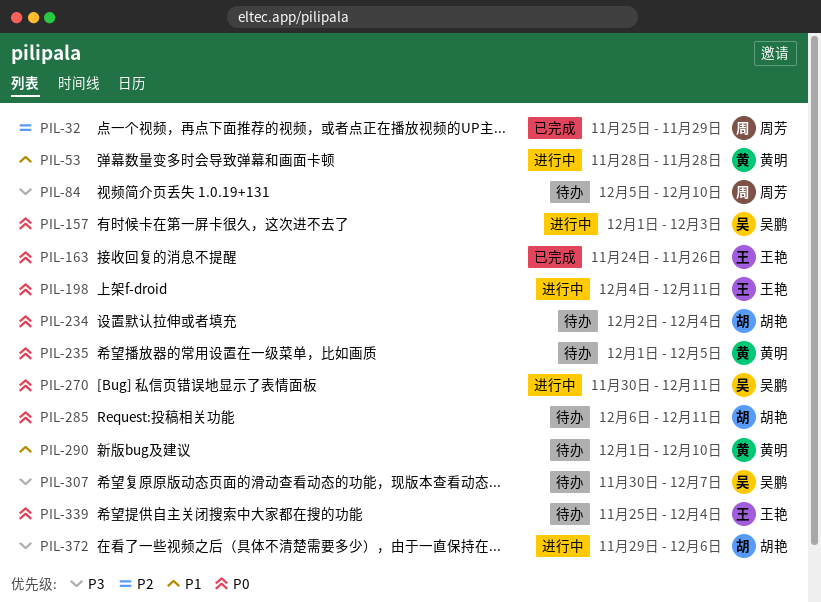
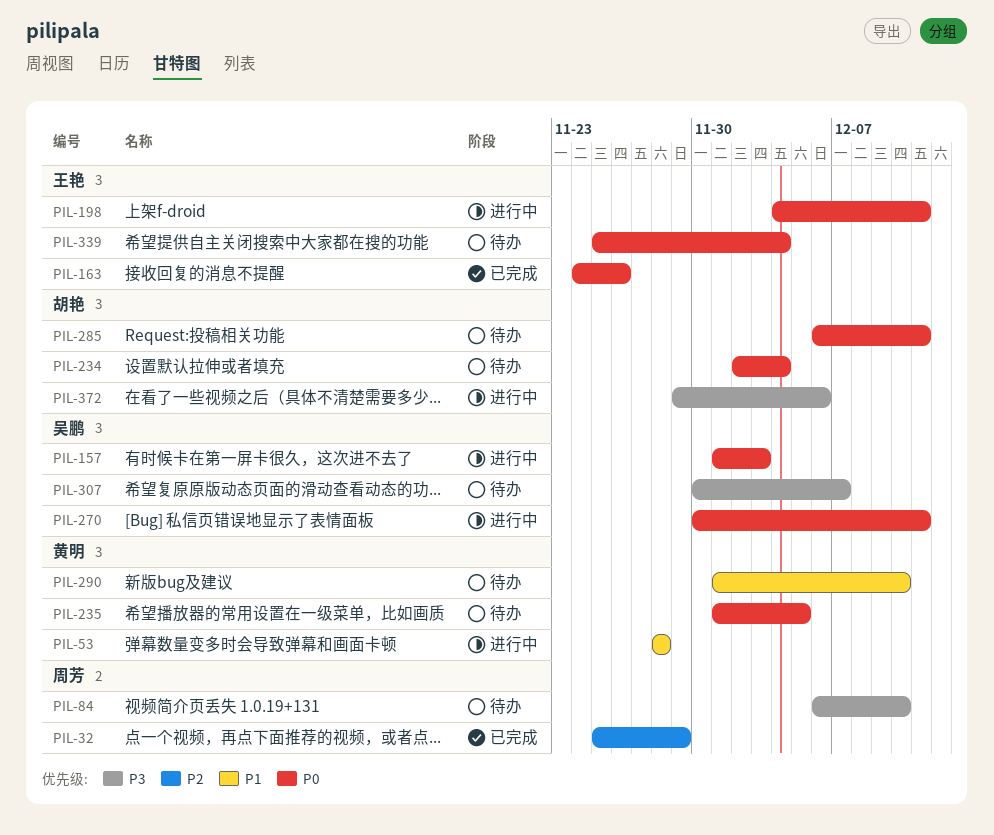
PIL-84, start: Dec 5 -> Dec 6

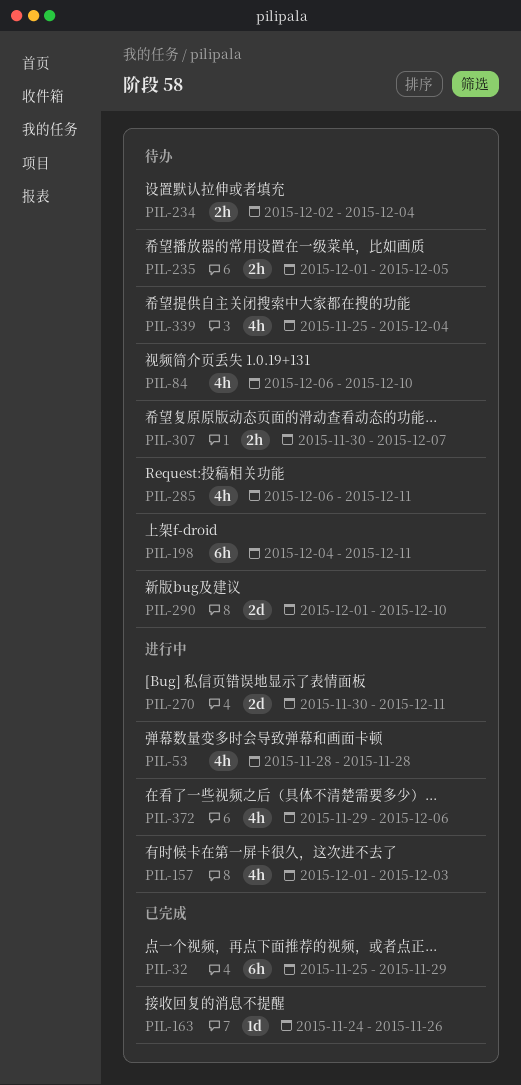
PIL-198, status: 进行中 -> 待办

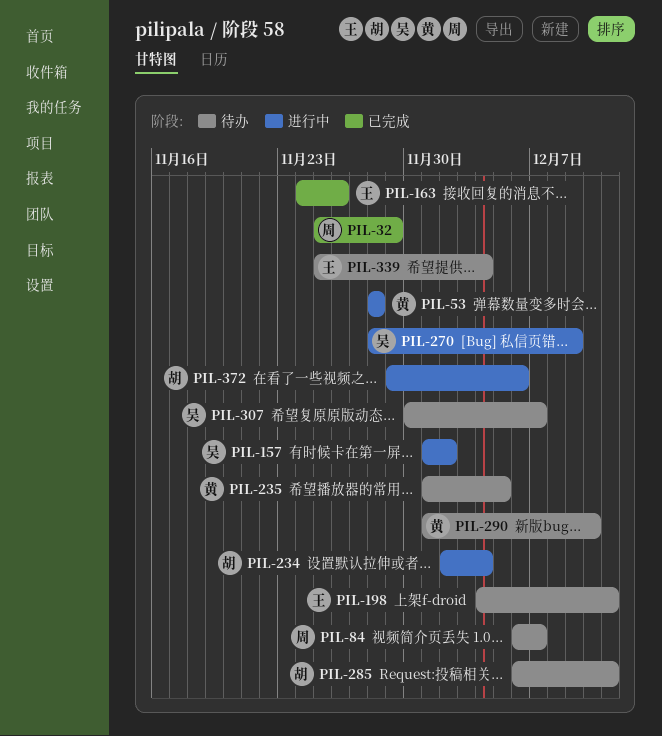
PIL-84, due: Dec 10 -> Dec 7
PIL-157, due: Dec 3 -> Dec 2
PIL-234, status: 待办 -> 进行中
PIL-270, start: Nov 30 -> Nov 28
PIL-270, due: Dec 11 -> Dec 9

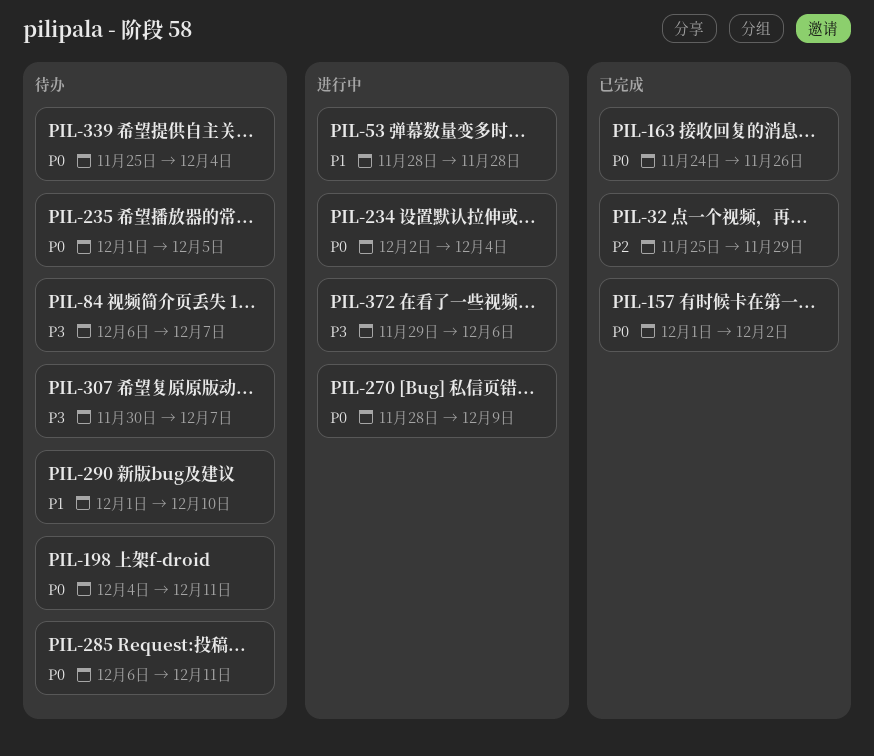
PIL-157, status: 进行中 -> 已完成

